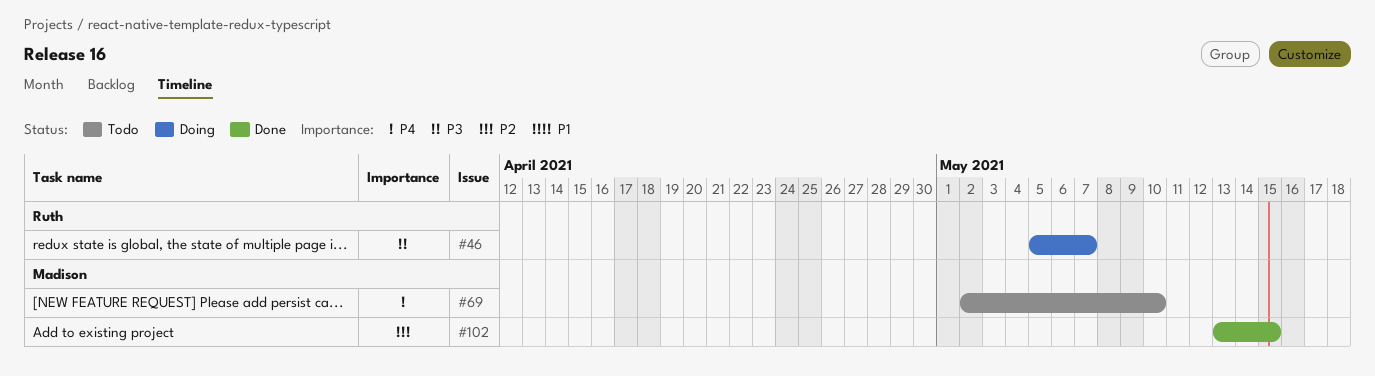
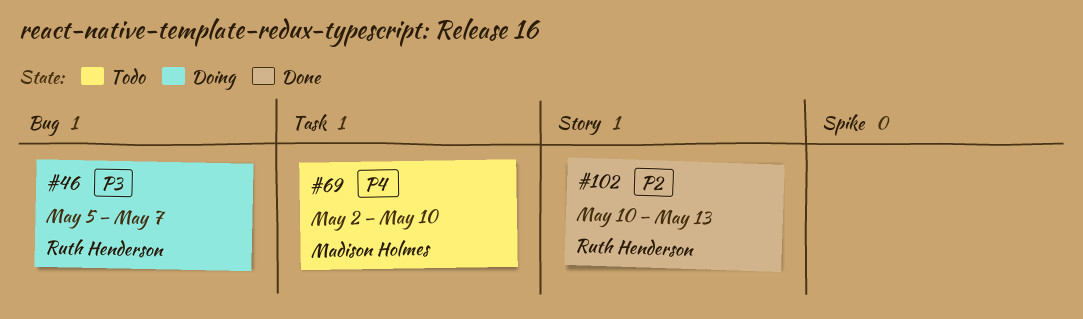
#102, owner: Madison Holmes -> Ruth Henderson
#102, start: May 13 -> May 10
#102, due: May 15 -> May 13

